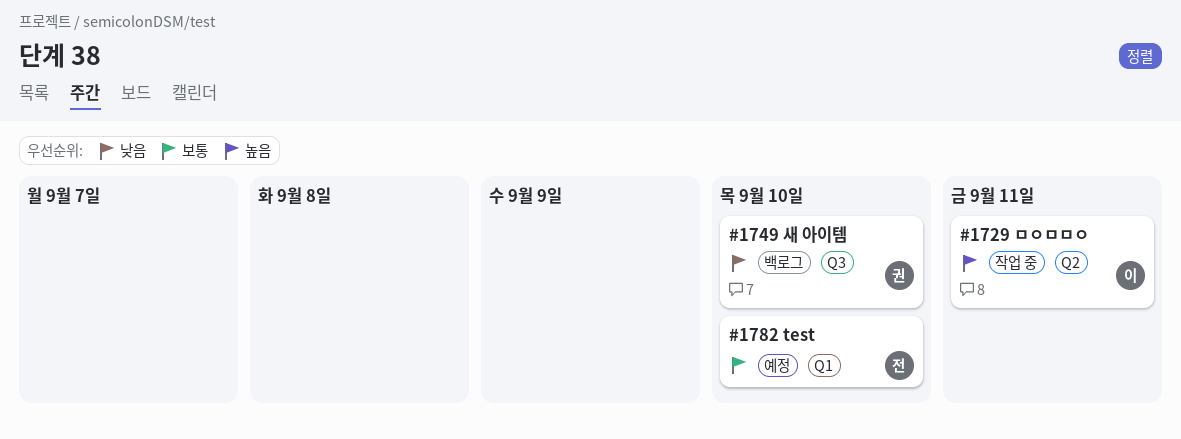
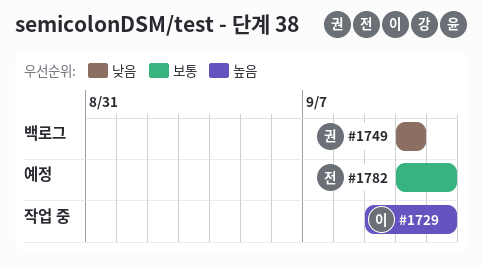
#1782, due: Sep 10 -> Sep 11

